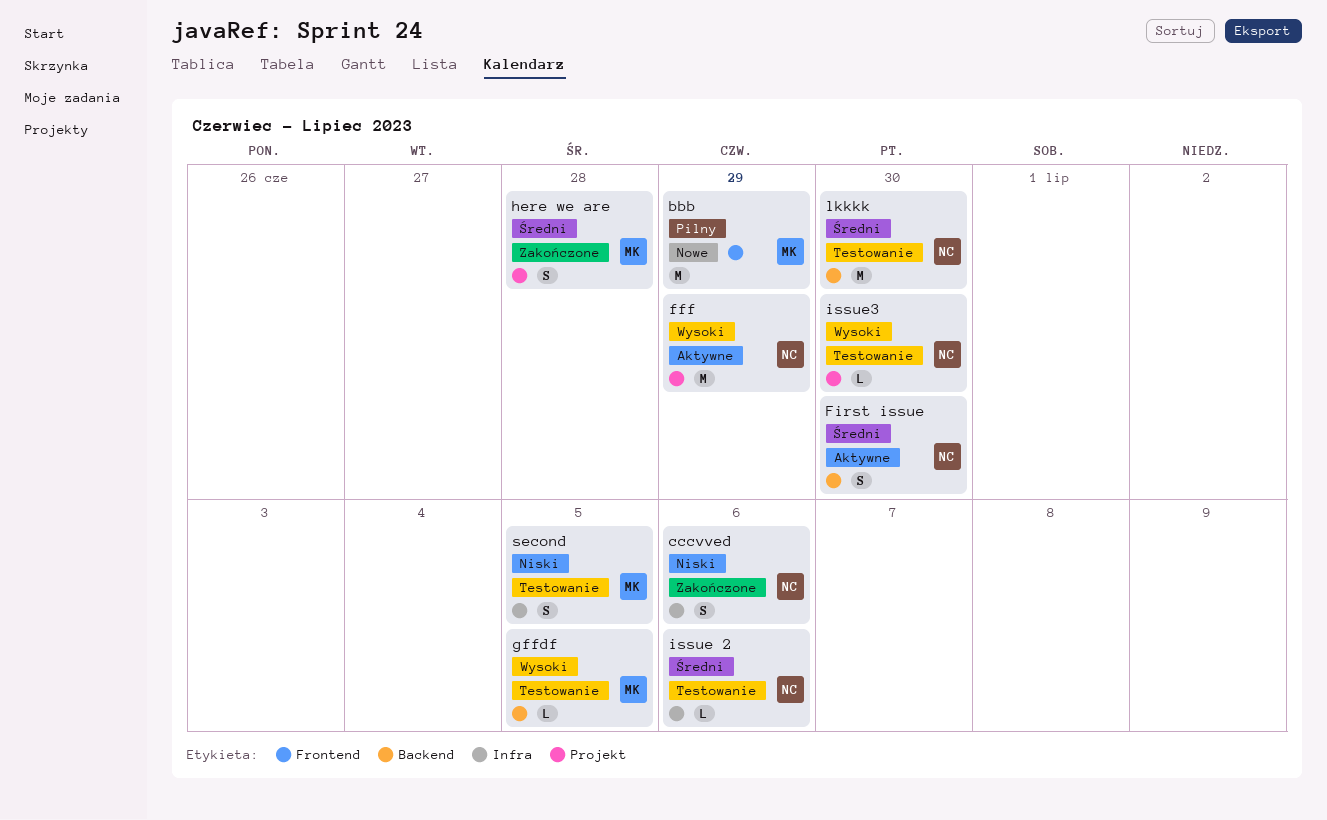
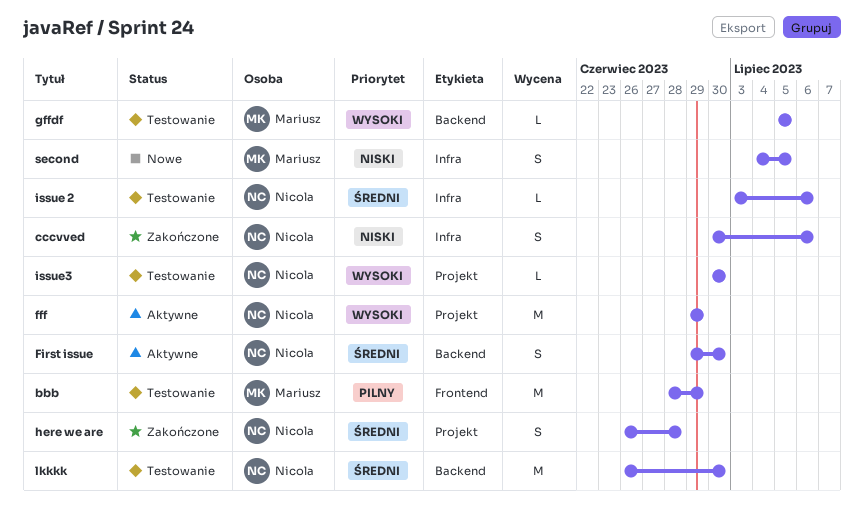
bbb, status: Nowe -> Testowanie
here we are, owner: Mariusz -> Nicola
second, status: Testowanie -> Nowe

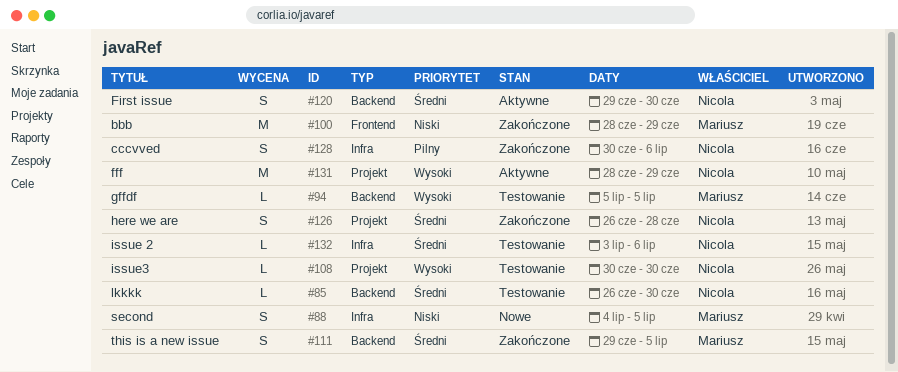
bbb, status: Testowanie -> Zakończone
bbb, priority: Pilny -> Niski
cccvved, priority: Niski -> Pilny
fff, start: Jun 29 -> Jun 28
lkkkk, estimate: M -> L
this is a new issue: none -> present

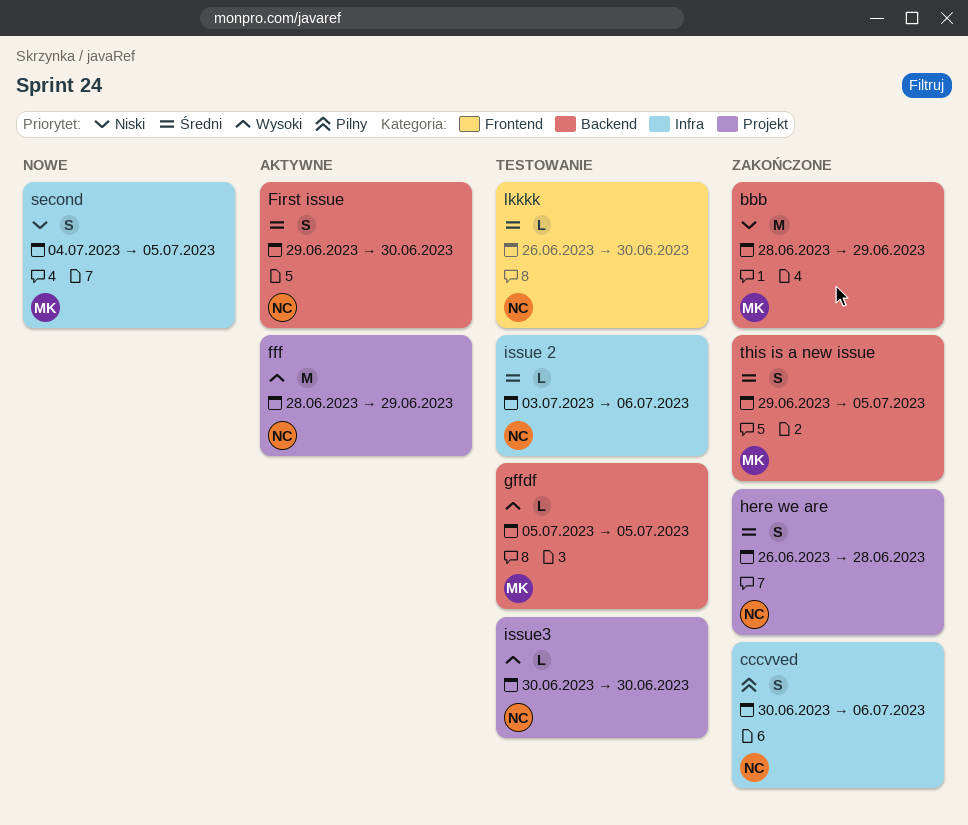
bbb, label: Frontend -> Backend
lkkkk, label: Backend -> Frontend

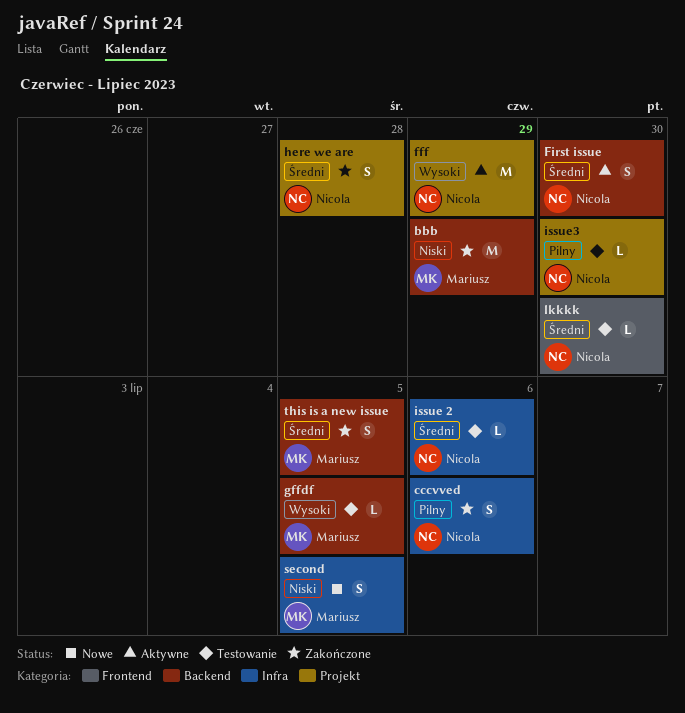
issue3, priority: Wysoki -> Pilny

